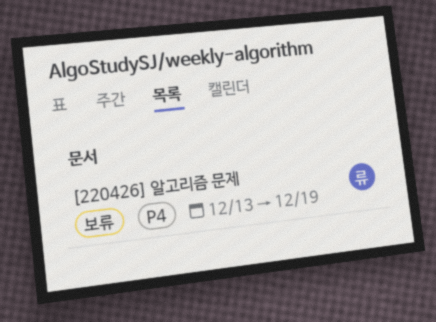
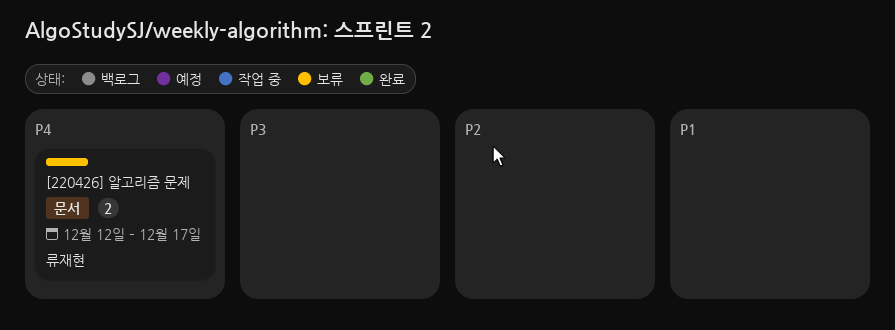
[220426] 알고리즘 문제, start: Dec 13 -> Dec 12
[220426] 알고리즘 문제, due: Dec 19 -> Dec 17

